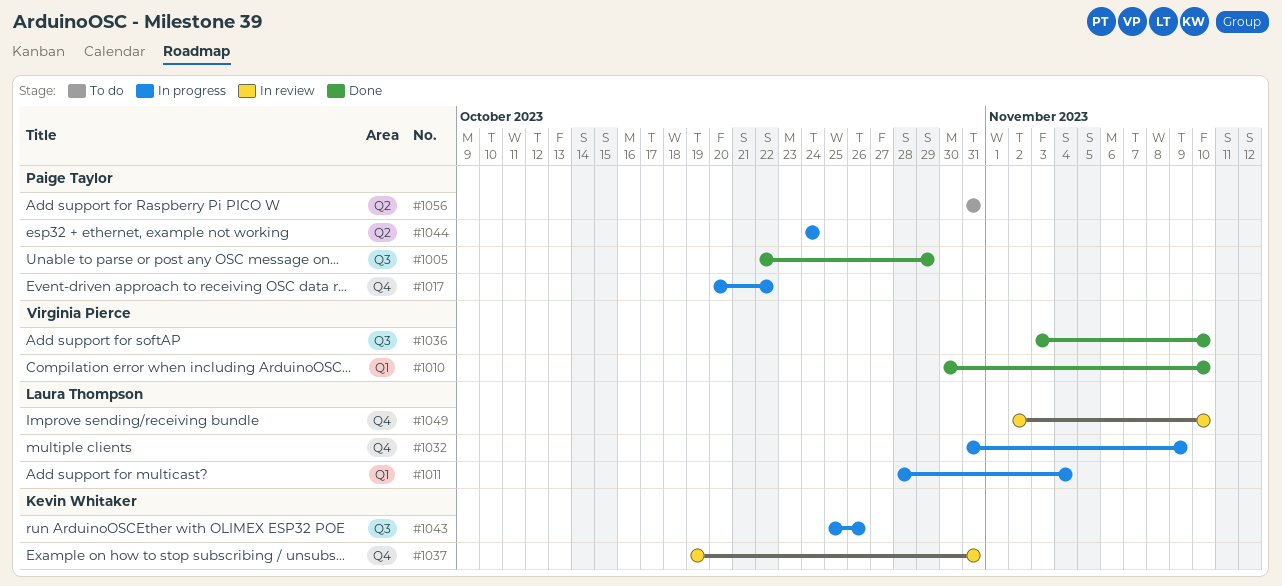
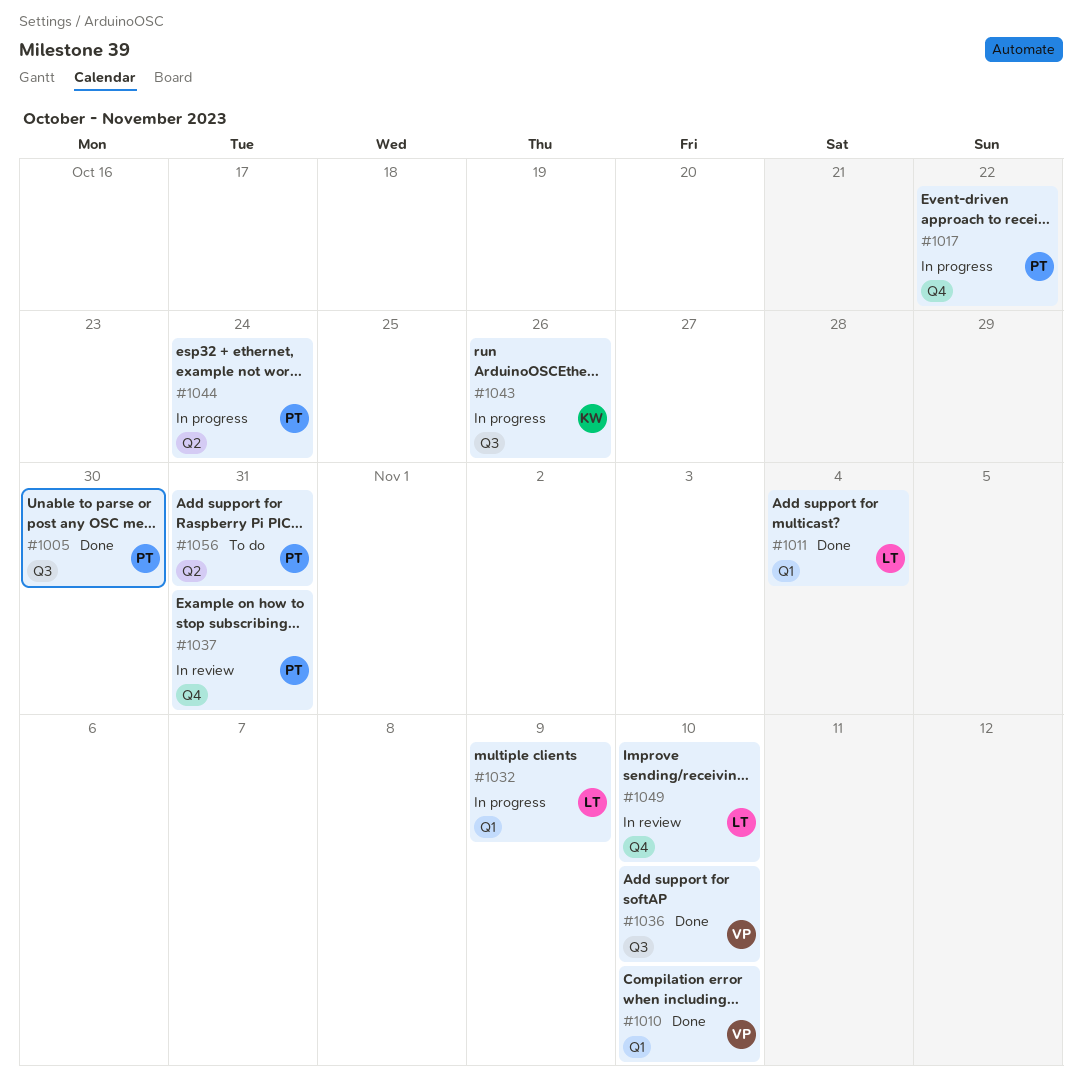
#1005, due: Oct 29 -> Oct 30
#1011, status: In progress -> Done
#1032, label: Q4 -> Q1
#1037, owner: Kevin Whitaker -> Paige Taylor

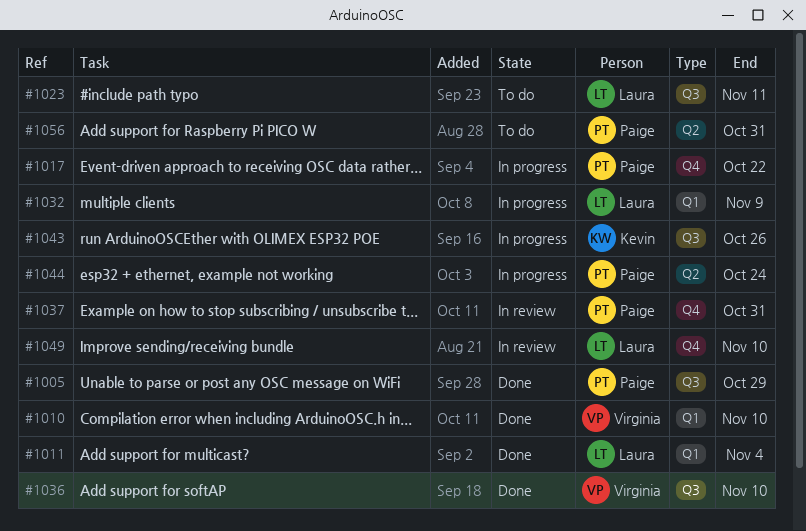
#1005, due: Oct 30 -> Oct 29
#1023: none -> present

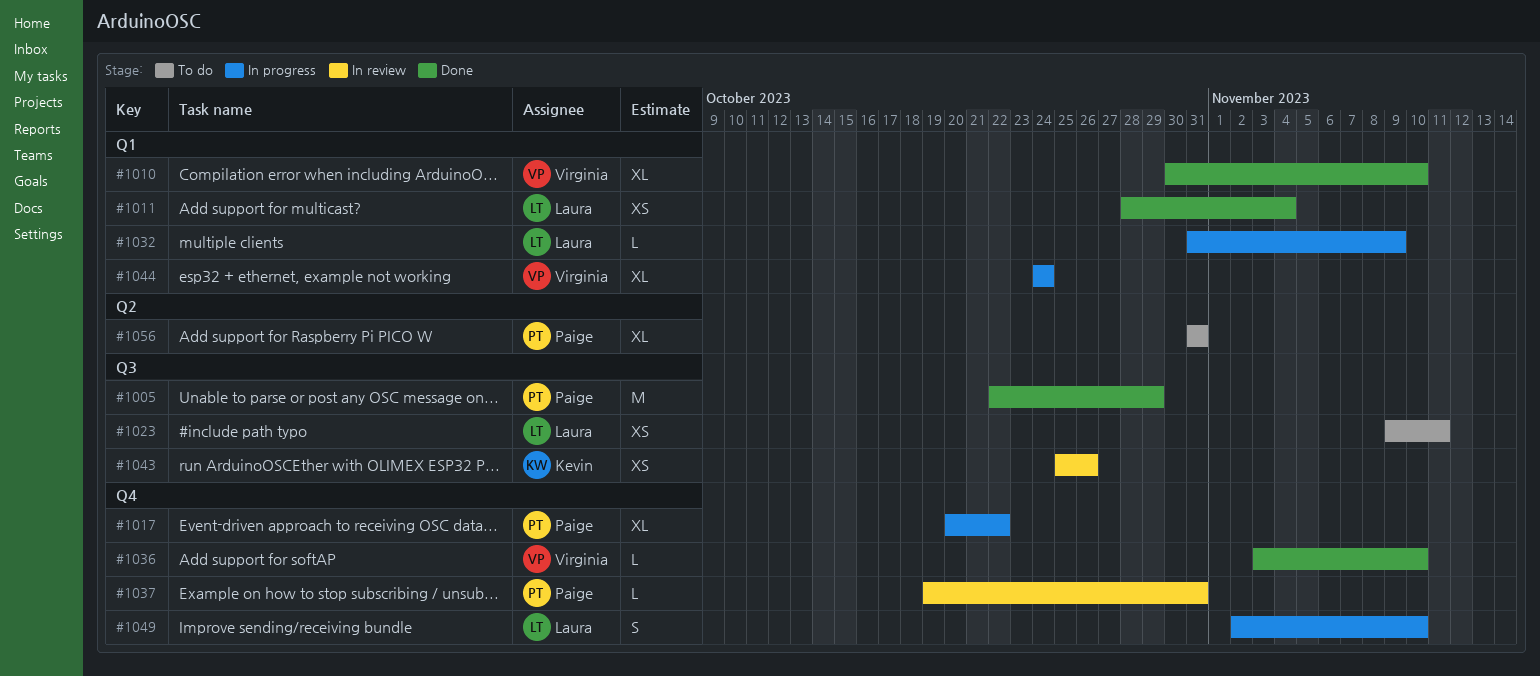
#1036, label: Q3 -> Q4
#1043, status: In progress -> In review
#1044, owner: Paige -> Virginia
#1044, label: Q2 -> Q1
#1049, status: In review -> In progress

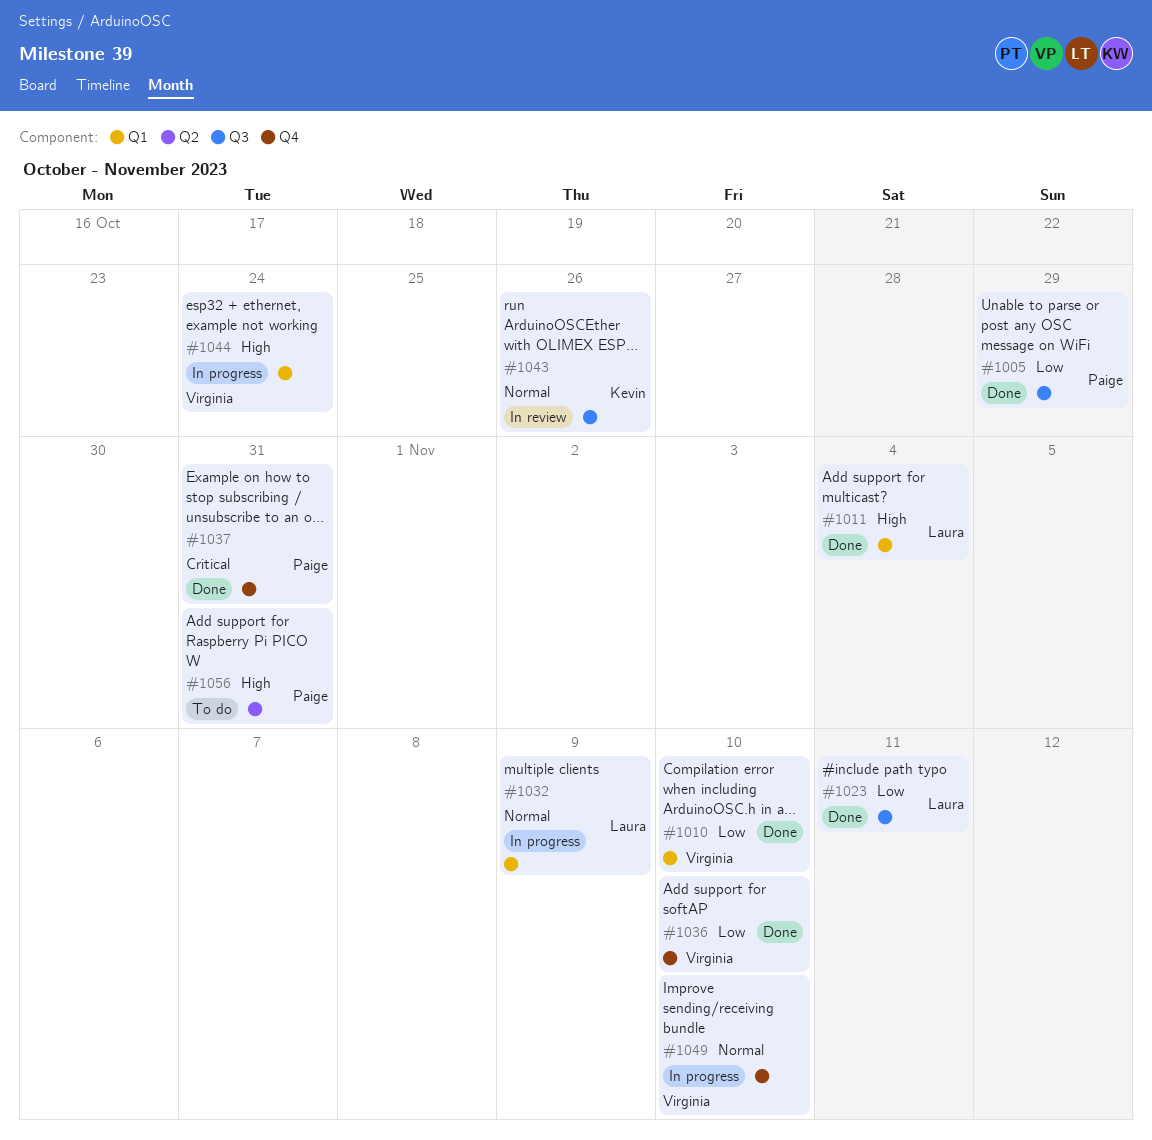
#1017: present -> none
#1023, status: To do -> Done
#1037, status: In review -> Done
#1049, owner: Laura -> Virginia

